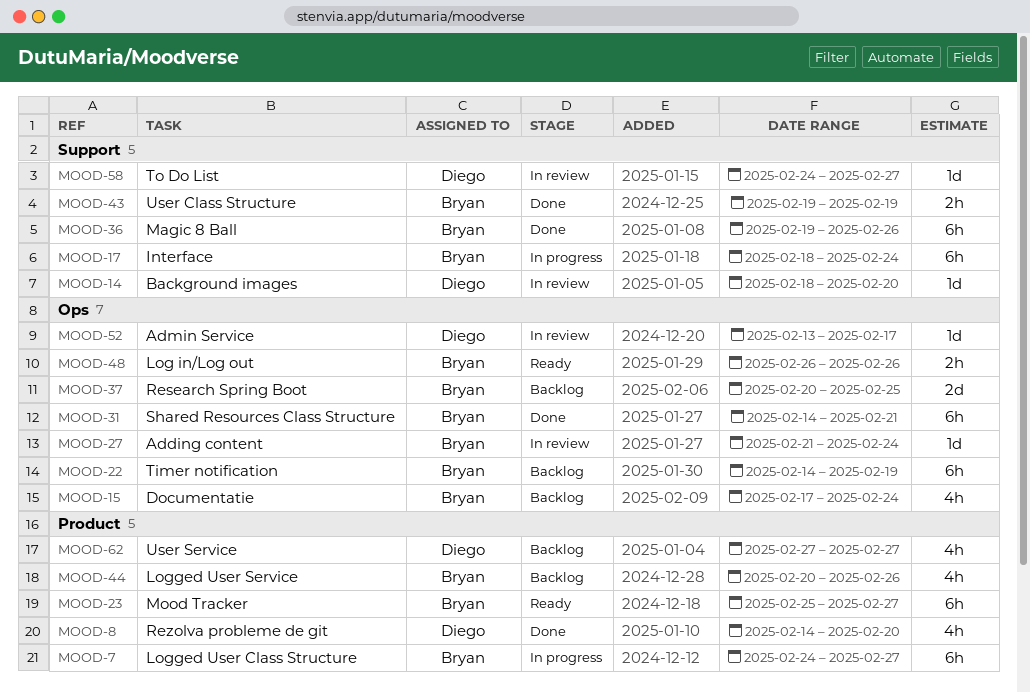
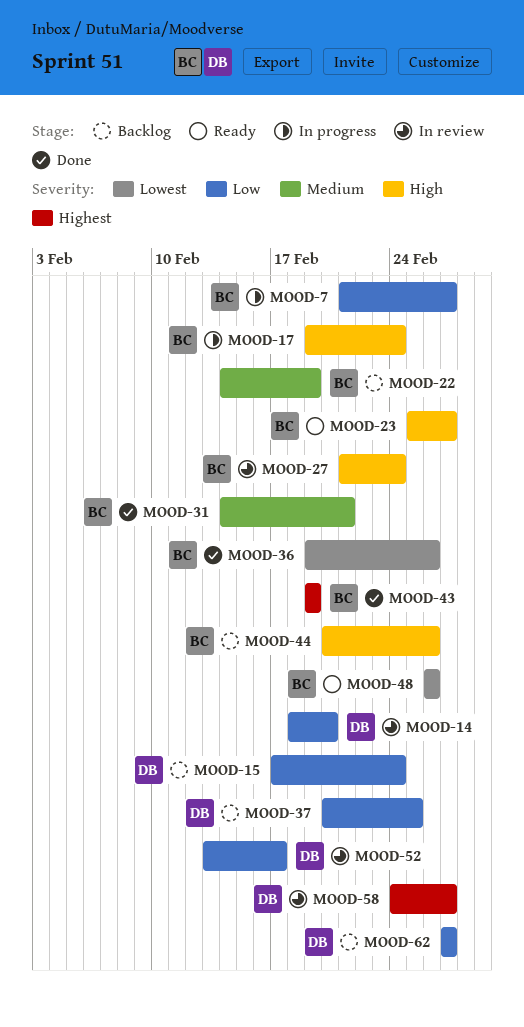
MOOD-7, start: Feb 24 -> Feb 21
MOOD-8: present -> none
MOOD-15, owner: Bryan -> Diego
MOOD-17, start: Feb 18 -> Feb 19
MOOD-37, owner: Bryan -> Diego

